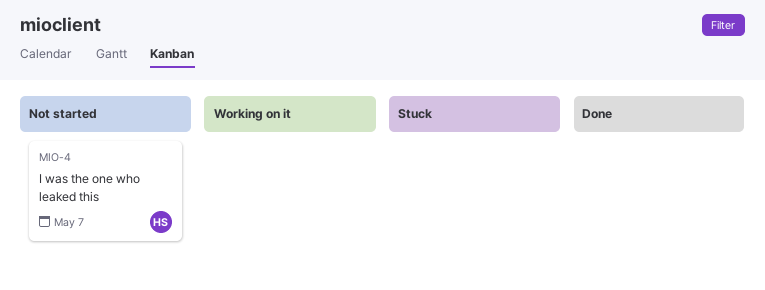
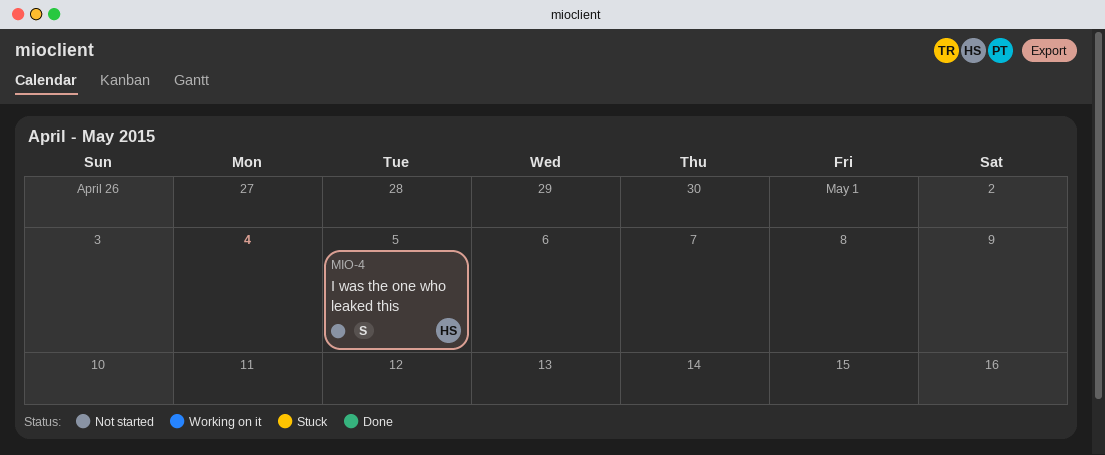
MIO-4, due: May 7 -> May 5

